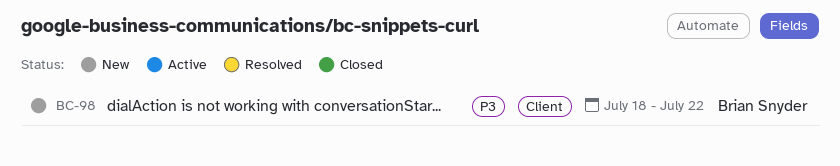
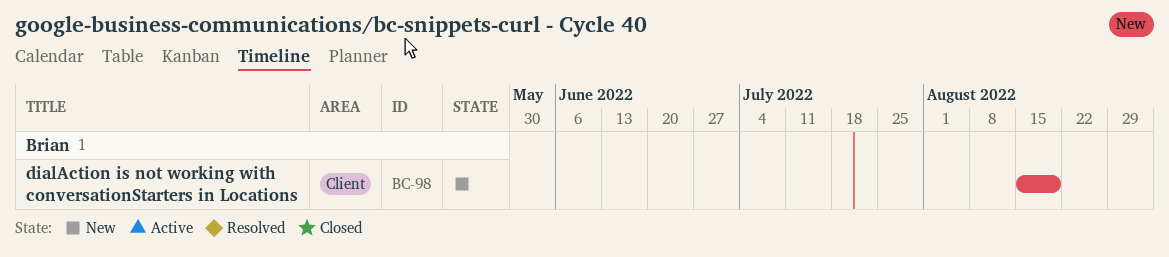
BC-98, start: Jul 18 -> Aug 15
BC-98, due: Jul 22 -> Aug 19

